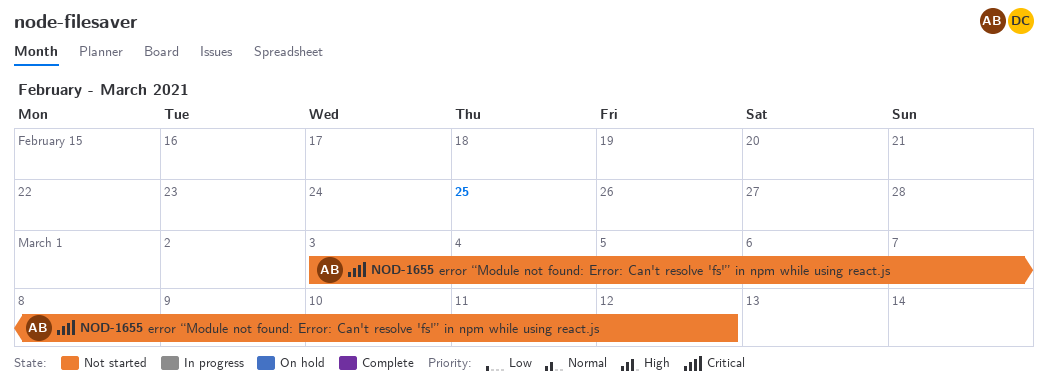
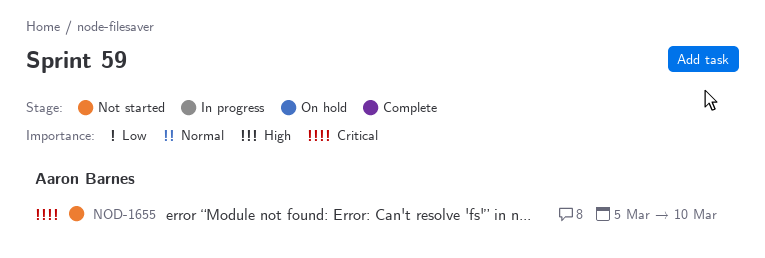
NOD-1655, start: Mar 3 -> Mar 5
NOD-1655, due: Mar 12 -> Mar 10

